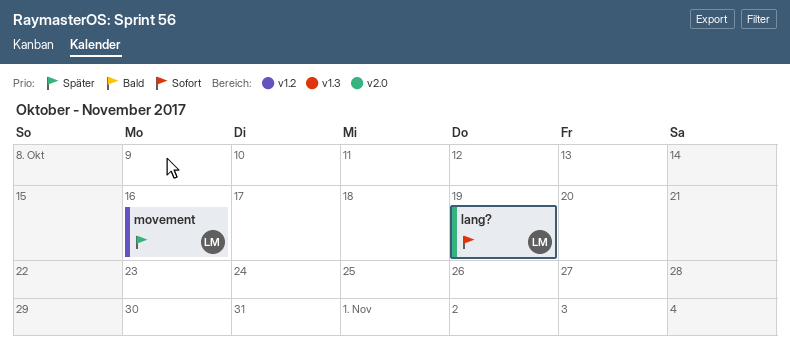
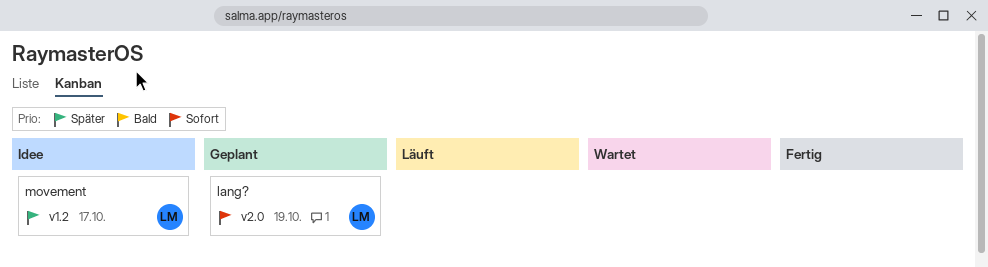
movement, due: Oct 16 -> Oct 17

